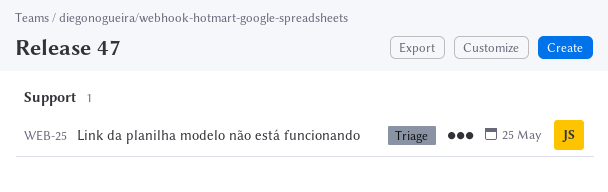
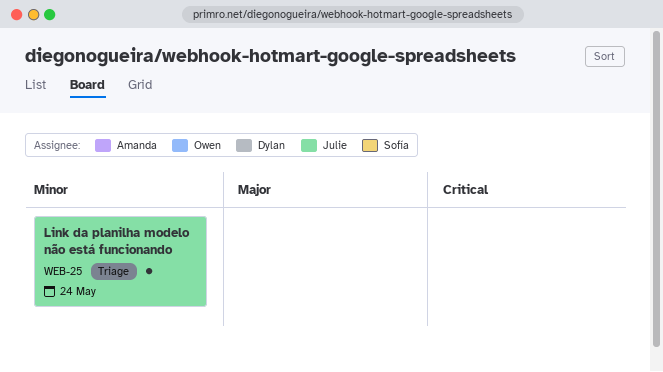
WEB-25, estimate: 3 -> 1
WEB-25, due: May 25 -> May 24

